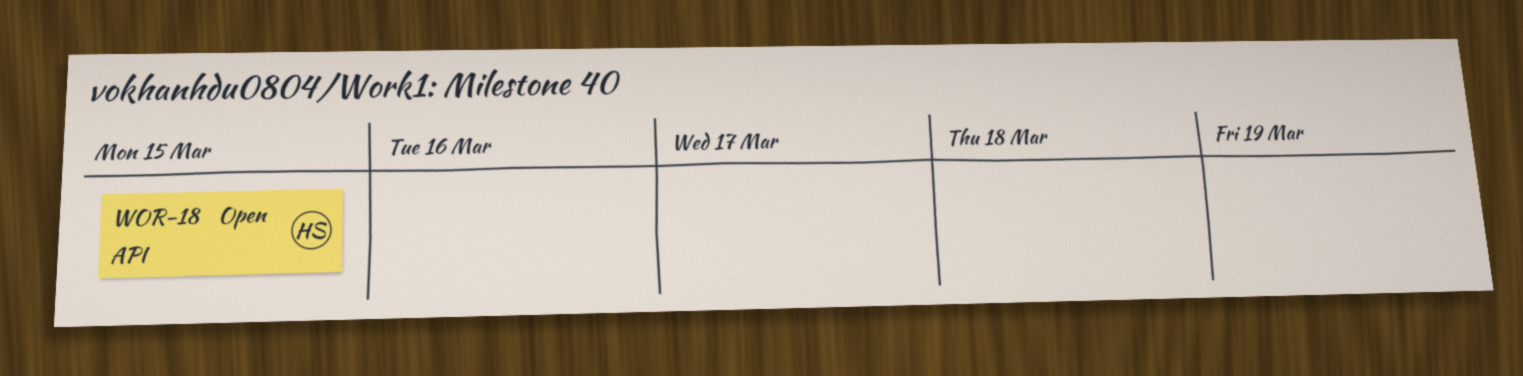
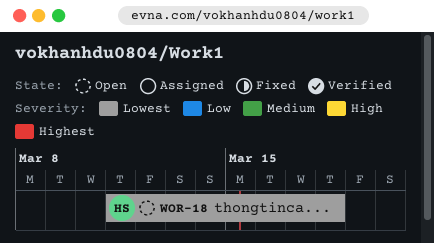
WOR-18, due: Mar 15 -> Mar 18

